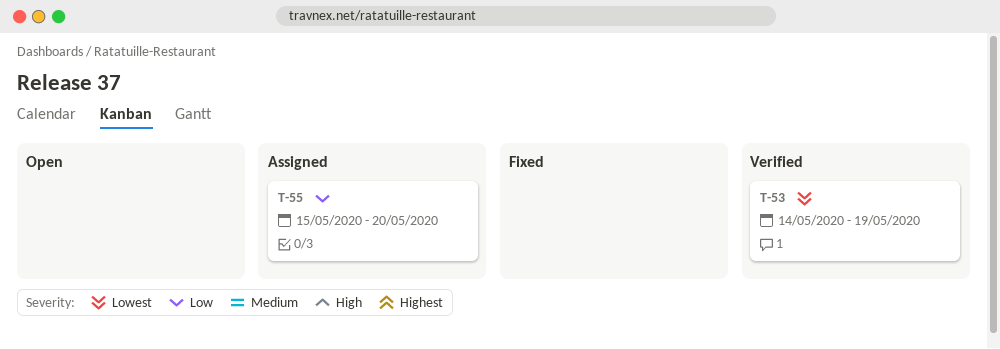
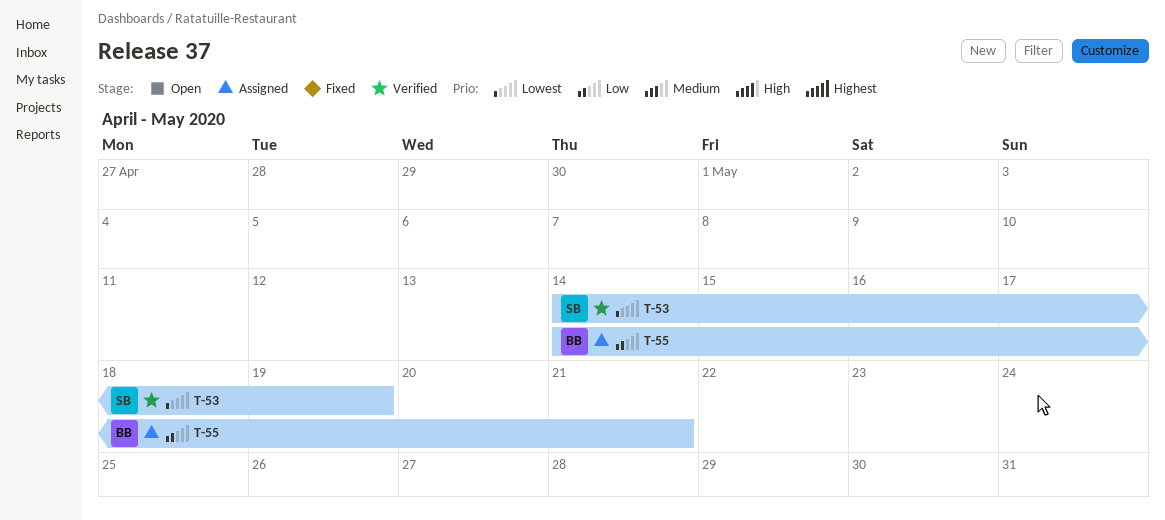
T-55, start: May 15 -> May 14
T-55, due: May 20 -> May 21

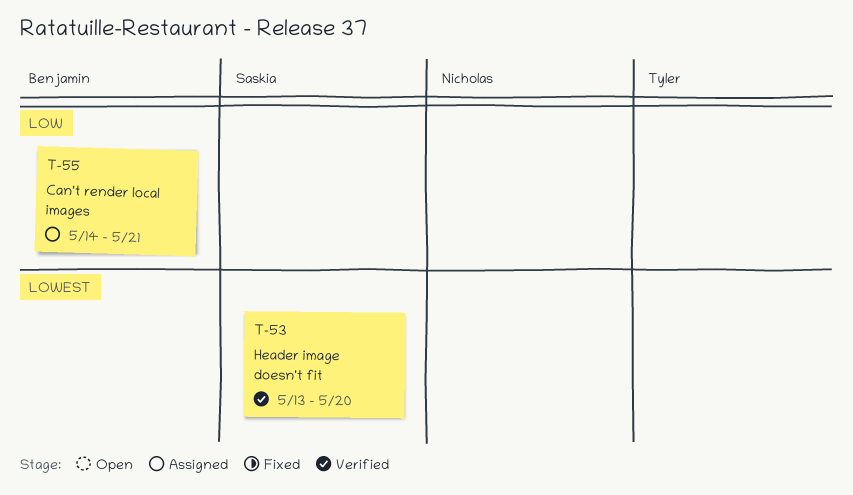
T-53, start: May 14 -> May 13
T-53, due: May 19 -> May 20

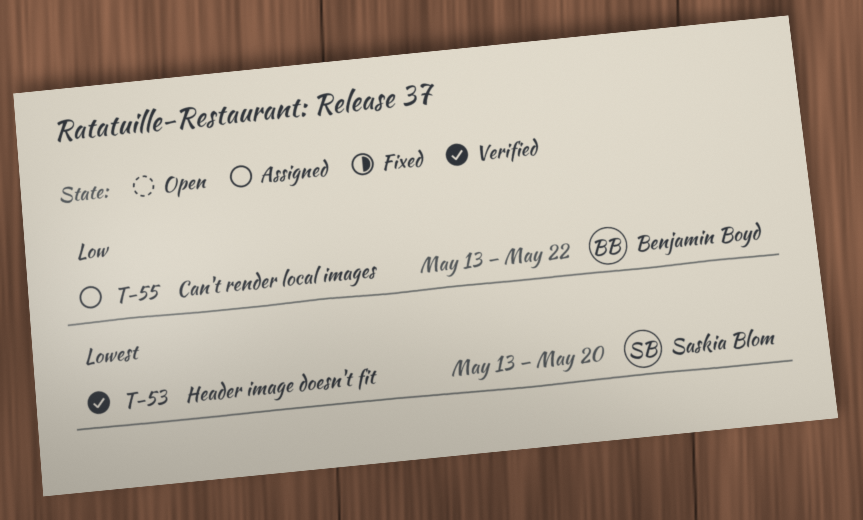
T-55, start: May 14 -> May 13
T-55, due: May 21 -> May 22

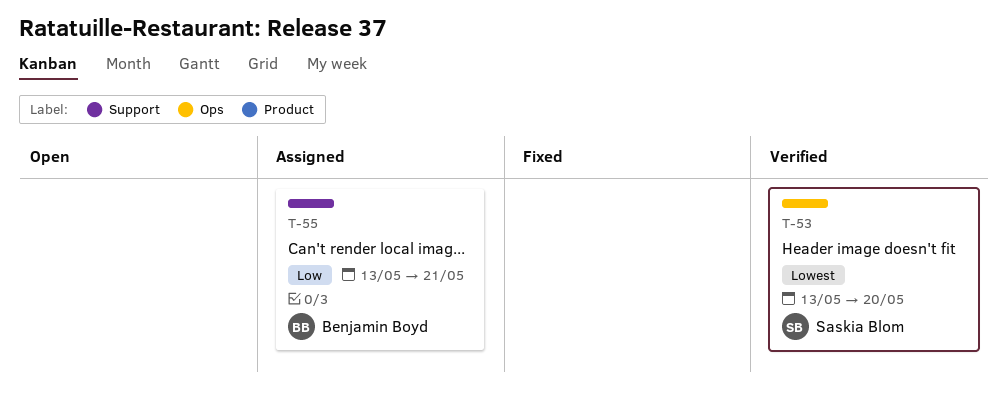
T-55, due: May 22 -> May 21

